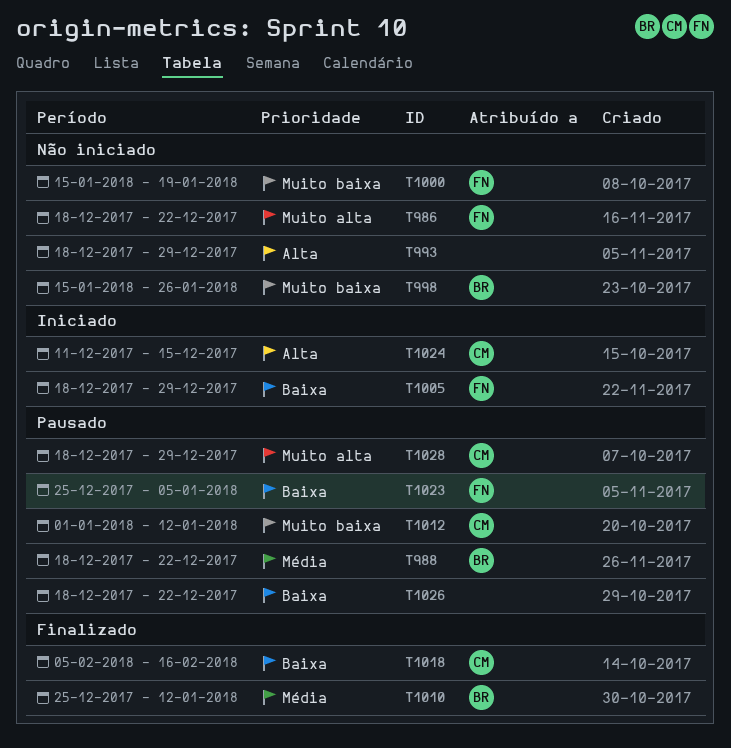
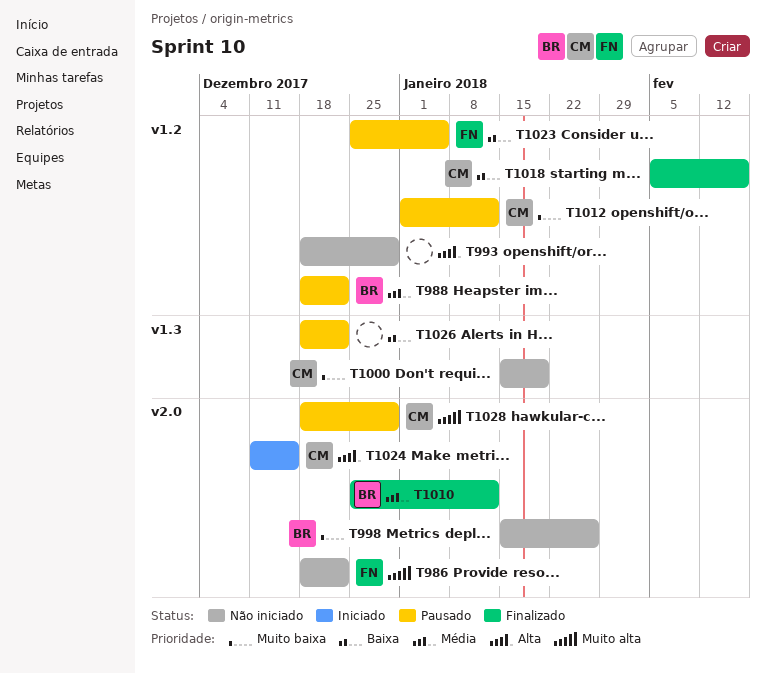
T1000, owner: FN -> CM
T1005: present -> none

